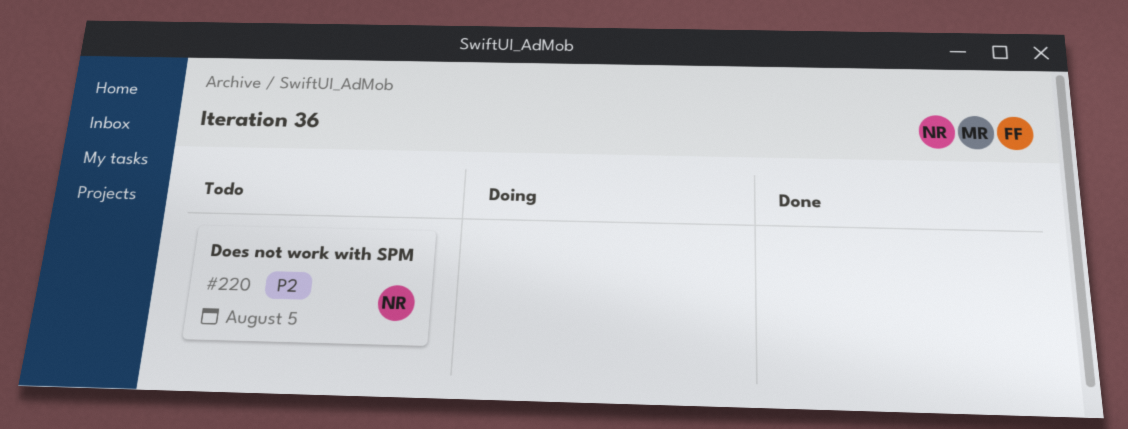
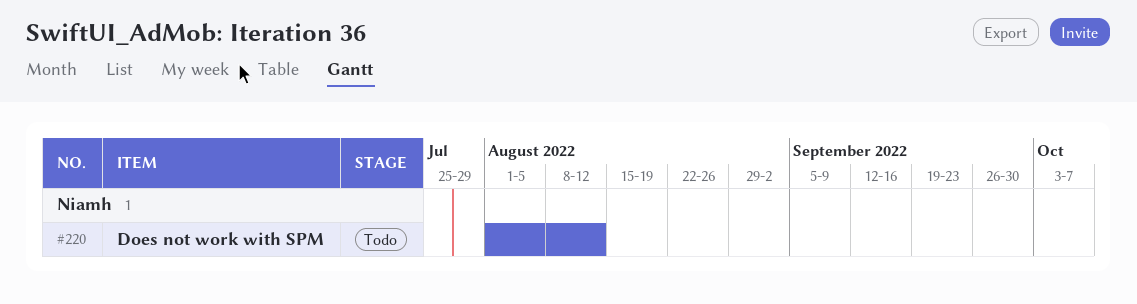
#220, due: Aug 5 -> Aug 12

